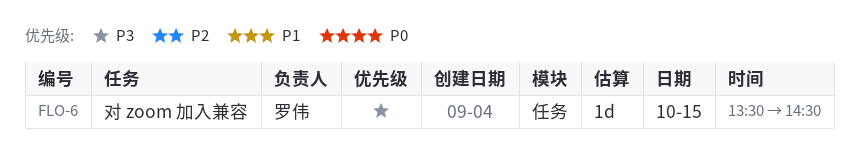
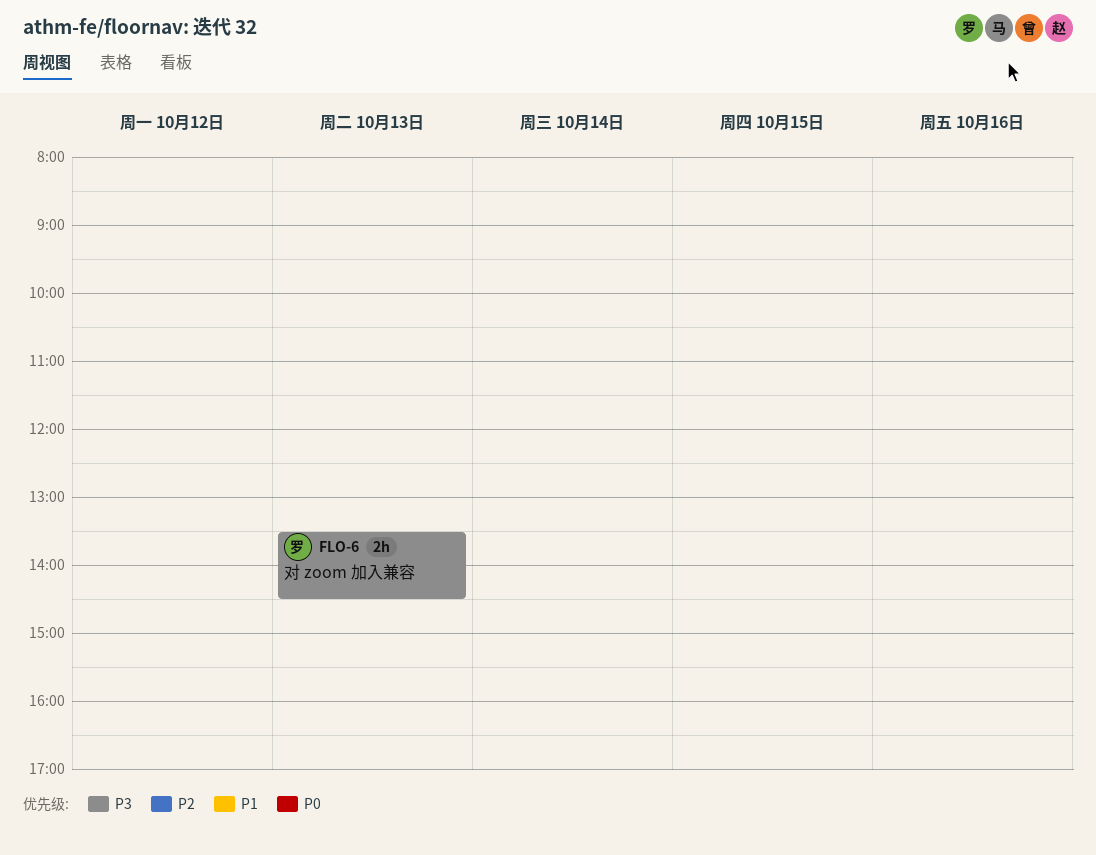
FLO-6, estimate: 1d -> 2h
FLO-6, day: Oct 15 -> Oct 13

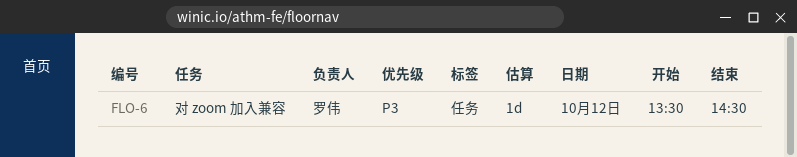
FLO-6, estimate: 2h -> 1d
FLO-6, day: Oct 13 -> Oct 12

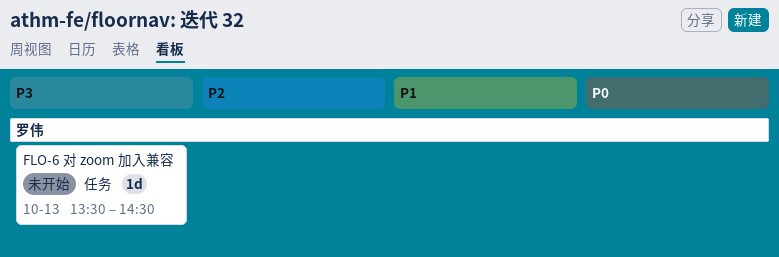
FLO-6, day: Oct 12 -> Oct 13

